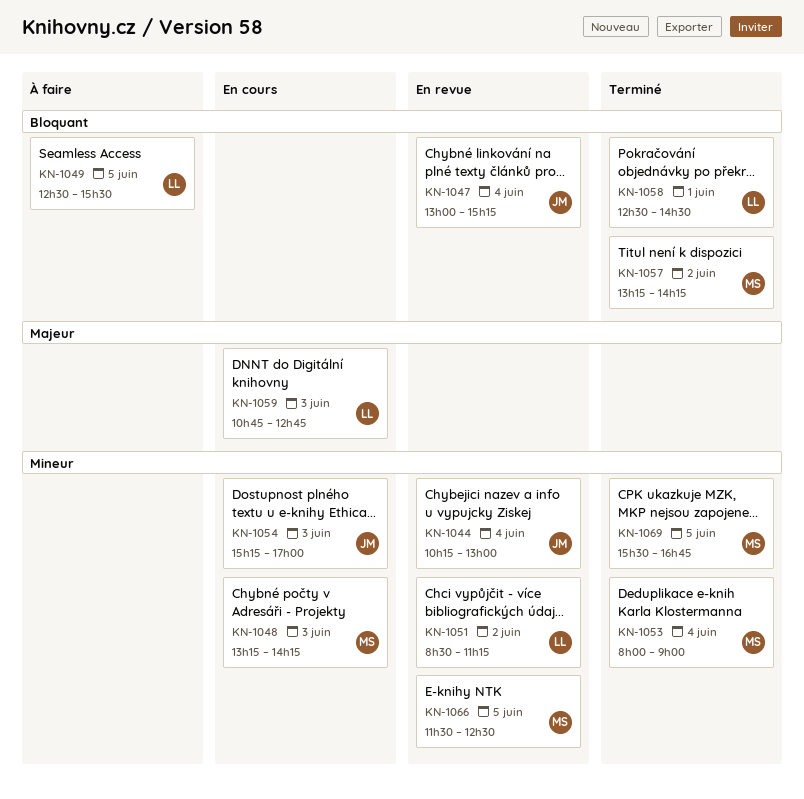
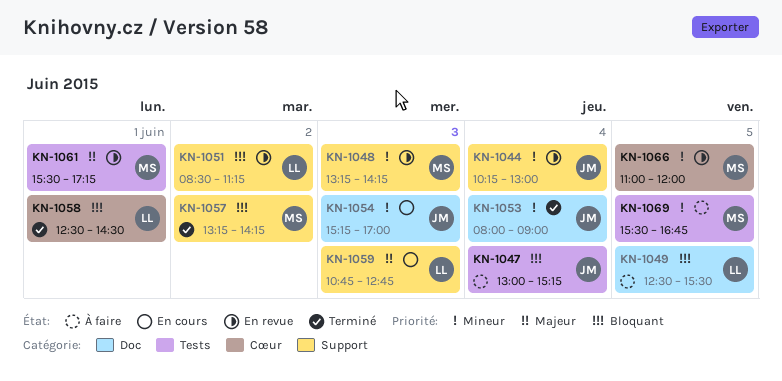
KN-1047, status: En revue -> À faire
KN-1048, status: En cours -> En revue
KN-1051, priority: Mineur -> Bloquant
KN-1053, owner: MS -> JM
KN-1061: none -> present
KN-1066, begins: 11:30 -> 11:00
KN-1066, ends: 12:30 -> 12:00
KN-1069, status: Terminé -> À faire

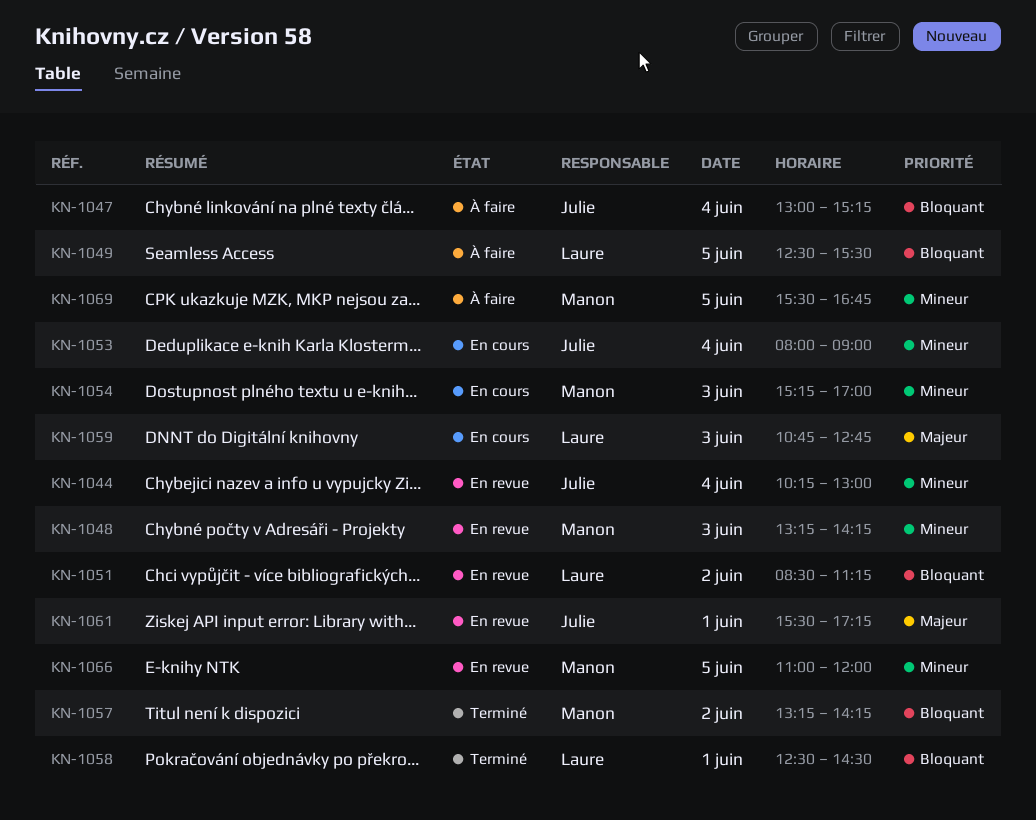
KN-1053, status: Terminé -> En cours
KN-1054, owner: Julie -> Manon
KN-1061, owner: Manon -> Julie

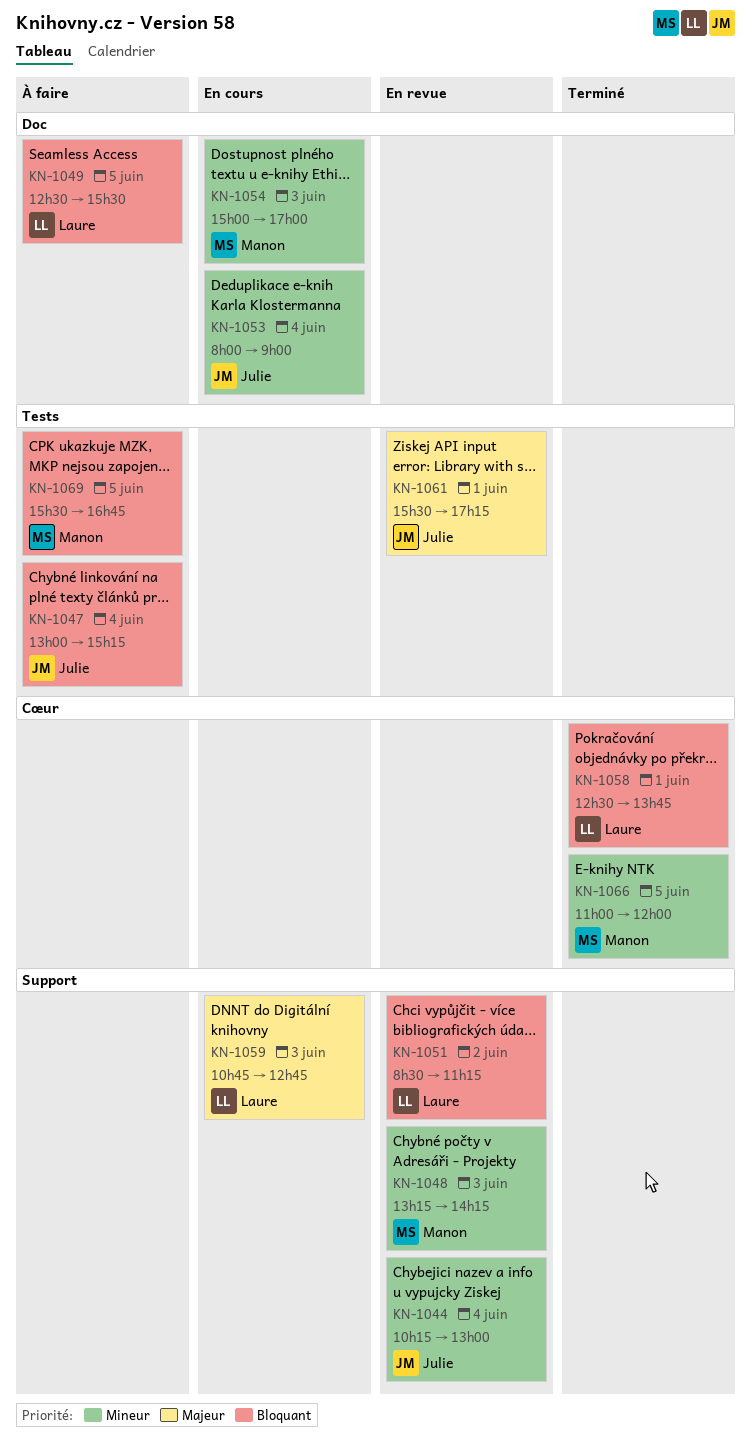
KN-1054, begins: 15:15 -> 15:00
KN-1057: present -> none
KN-1058, ends: 14:30 -> 13:45
KN-1066, status: En revue -> Terminé
KN-1069, priority: Mineur -> Bloquant

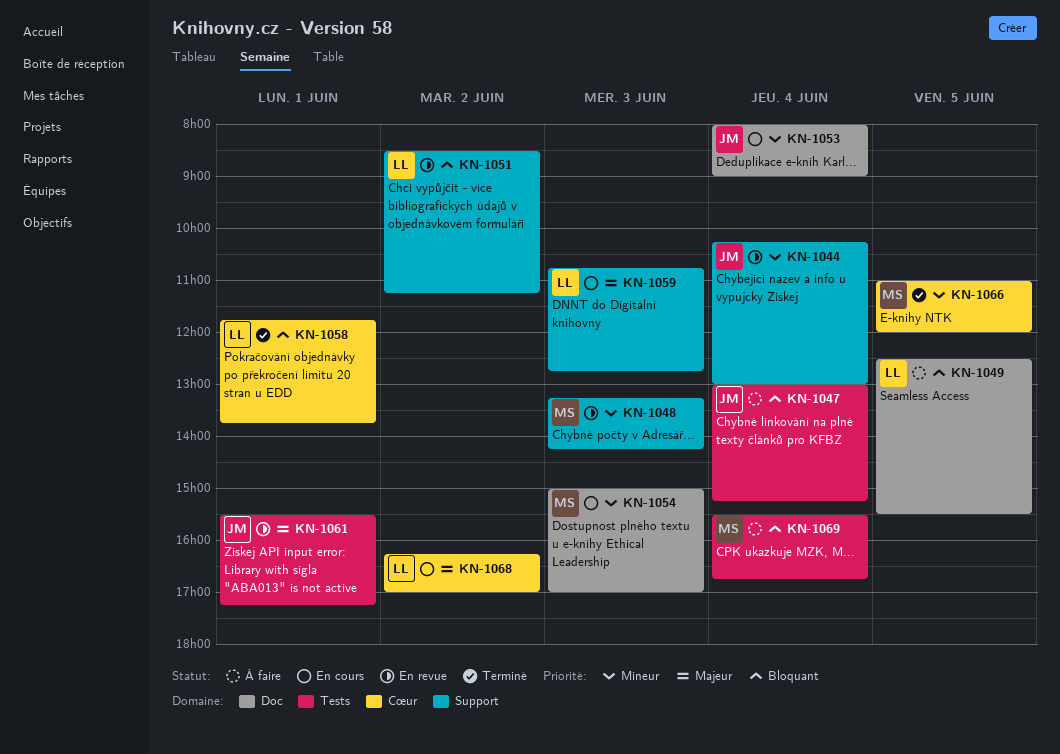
KN-1058, begins: 12:30 -> 11:45
KN-1068: none -> present
KN-1069, day: Jun 5 -> Jun 4

